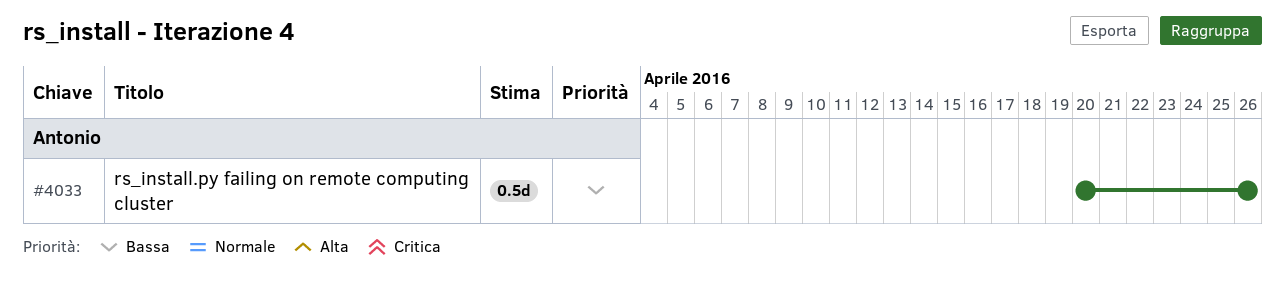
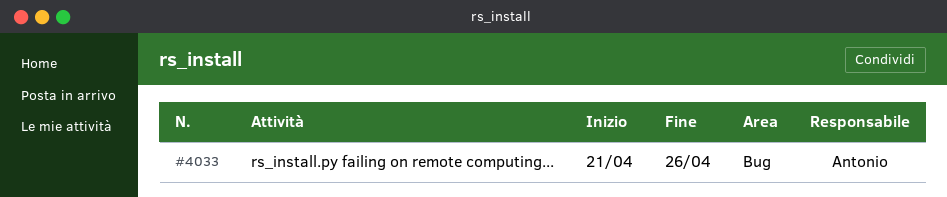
#4033, start: Apr 20 -> Apr 21

